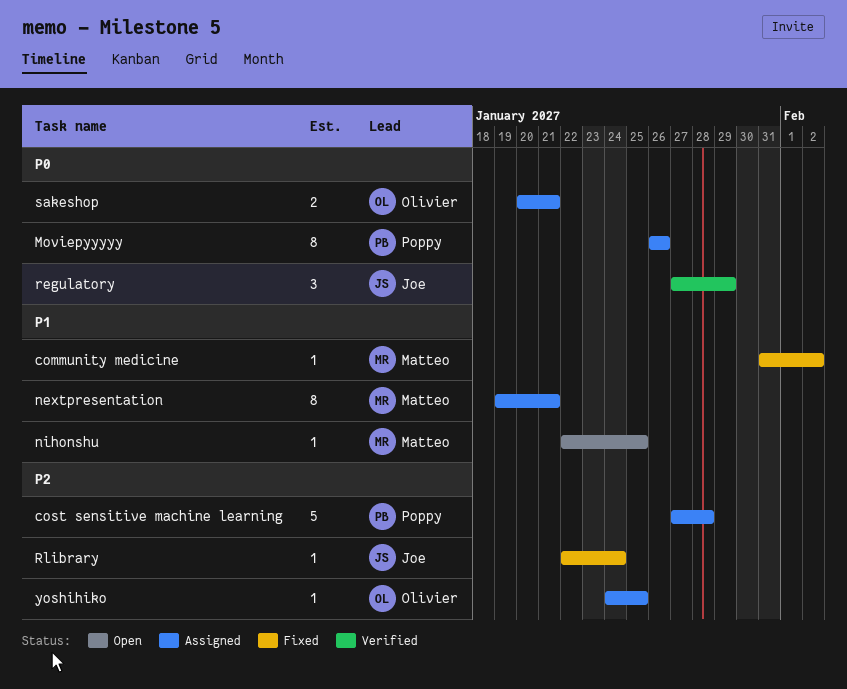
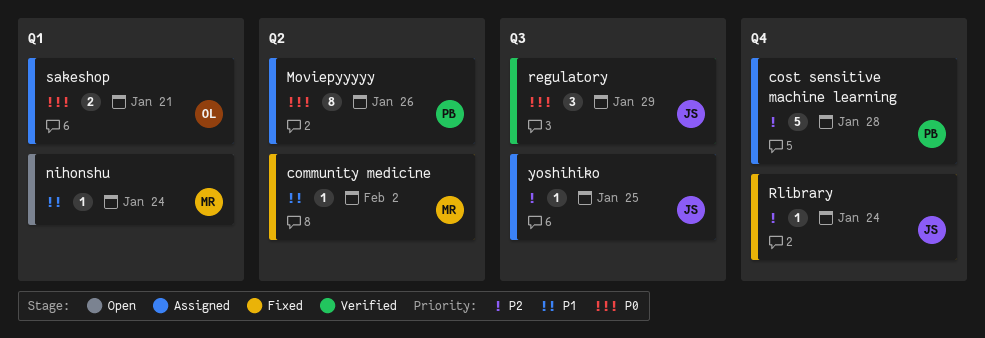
nextpresentation: present -> none
nihonshu, due: Jan 25 -> Jan 24
yoshihiko, owner: Olivier -> Joe

